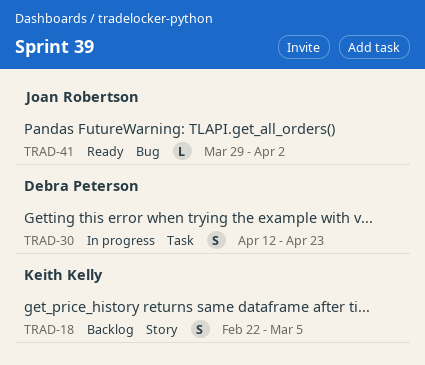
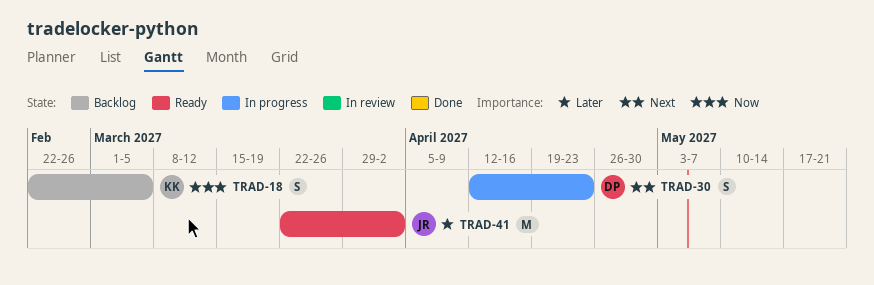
TRAD-41, estimate: L -> M
TRAD-41, start: Mar 29 -> Mar 22

